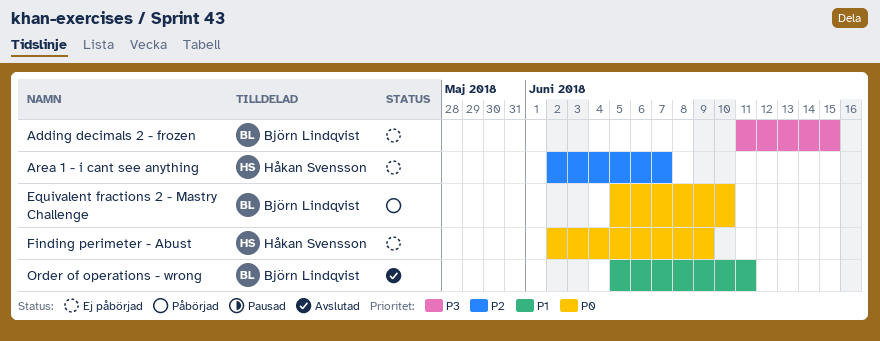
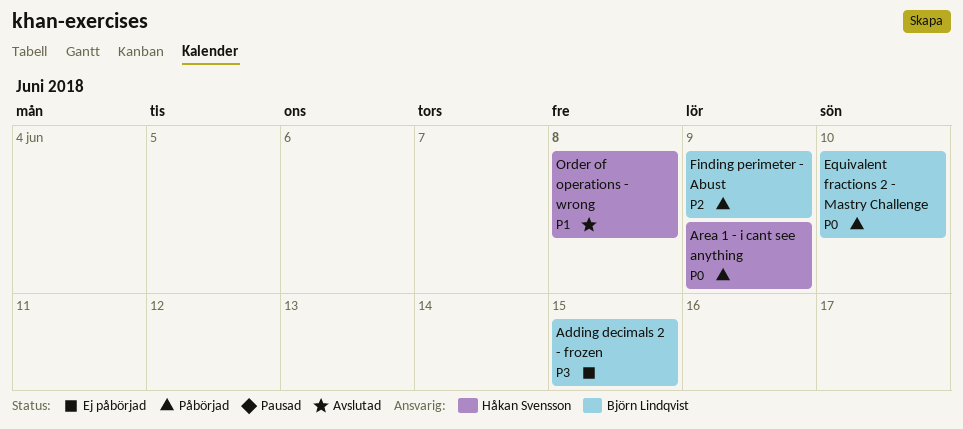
Area 1 - i cant see anything, status: Ej påbörjad -> Påbörjad
Area 1 - i cant see anything, priority: P2 -> P0
Area 1 - i cant see anything, due: Jun 7 -> Jun 9
Finding perimeter - Abust, status: Ej påbörjad -> Påbörjad
Finding perimeter - Abust, owner: Håkan Svensson -> Björn Lindqvist
Finding perimeter - Abust, priority: P0 -> P2
Order of operations - wrong, owner: Björn Lindqvist -> Håkan Svensson
Order of operations - wrong, due: Jun 11 -> Jun 8

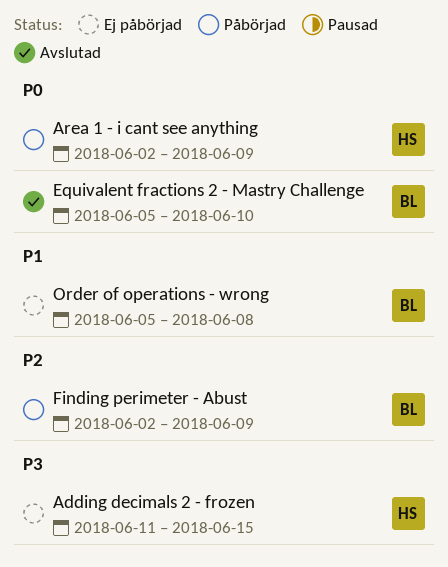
Adding decimals 2 - frozen, owner: Björn Lindqvist -> Håkan Svensson
Equivalent fractions 2 - Mastry Challenge, status: Påbörjad -> Avslutad
Order of operations - wrong, status: Avslutad -> Ej påbörjad
Order of operations - wrong, owner: Håkan Svensson -> Björn Lindqvist

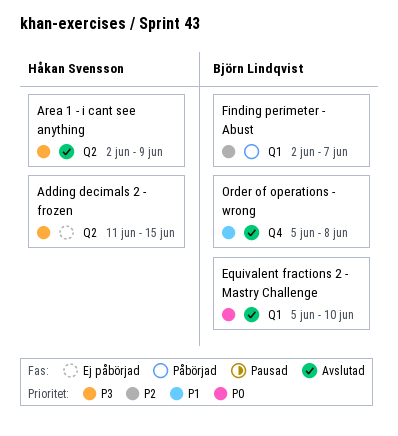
Area 1 - i cant see anything, status: Påbörjad -> Avslutad
Area 1 - i cant see anything, priority: P0 -> P3
Finding perimeter - Abust, due: Jun 9 -> Jun 7
Order of operations - wrong, status: Ej påbörjad -> Avslutad

